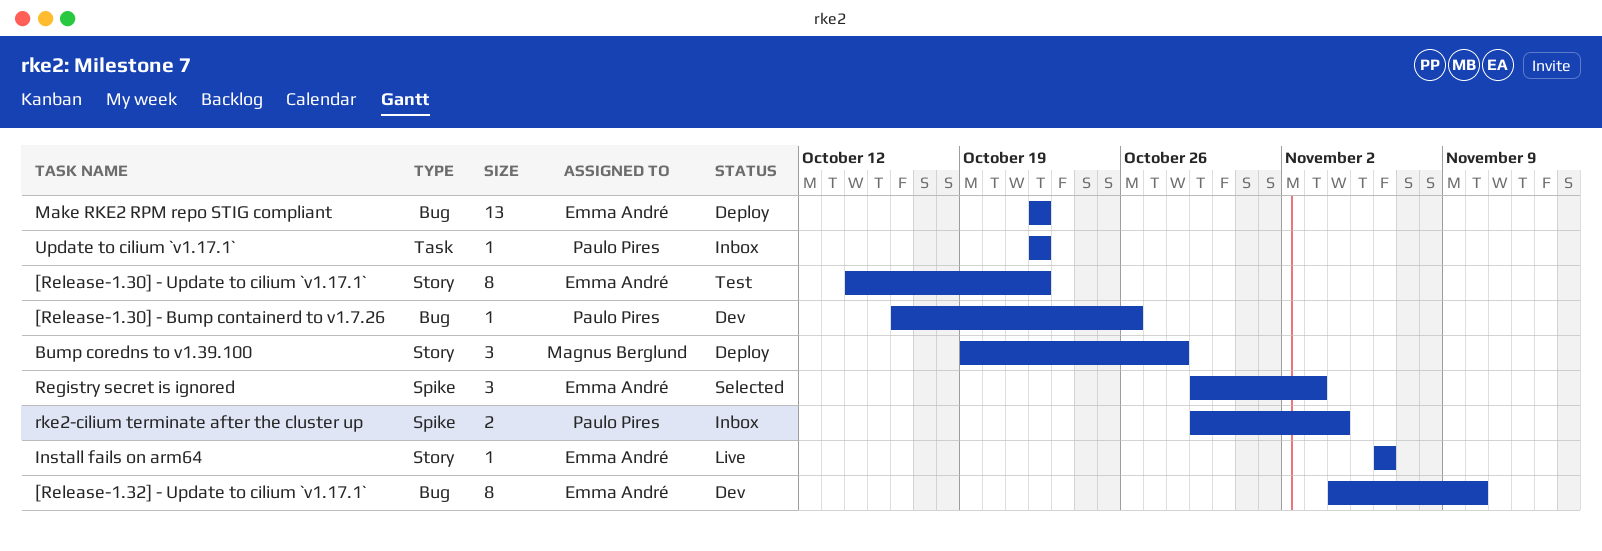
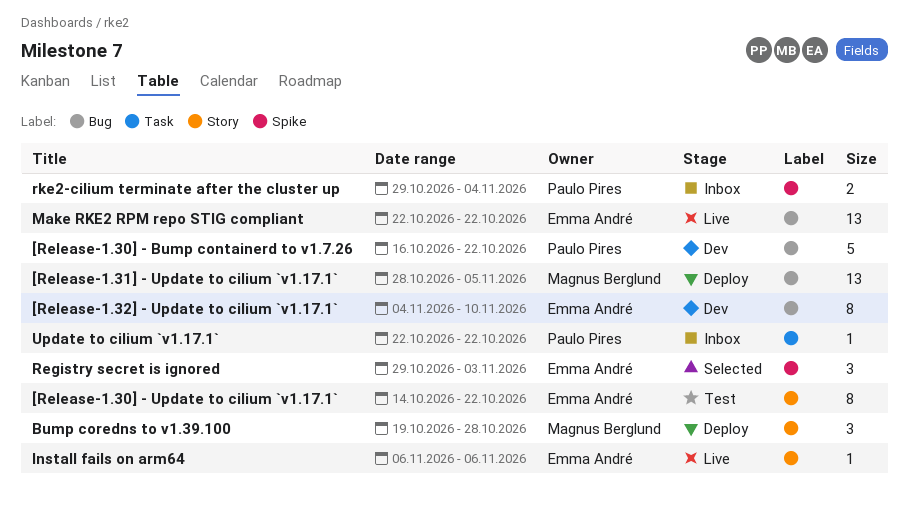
[Release-1.30] - Bump containerd to v1.7.26, estimate: 1 -> 5
[Release-1.30] - Bump containerd to v1.7.26, due: Oct 26 -> Oct 22
[Release-1.31] - Update to cilium `v1.17.1`: none -> present
Make RKE2 RPM repo STIG compliant, status: Deploy -> Live

